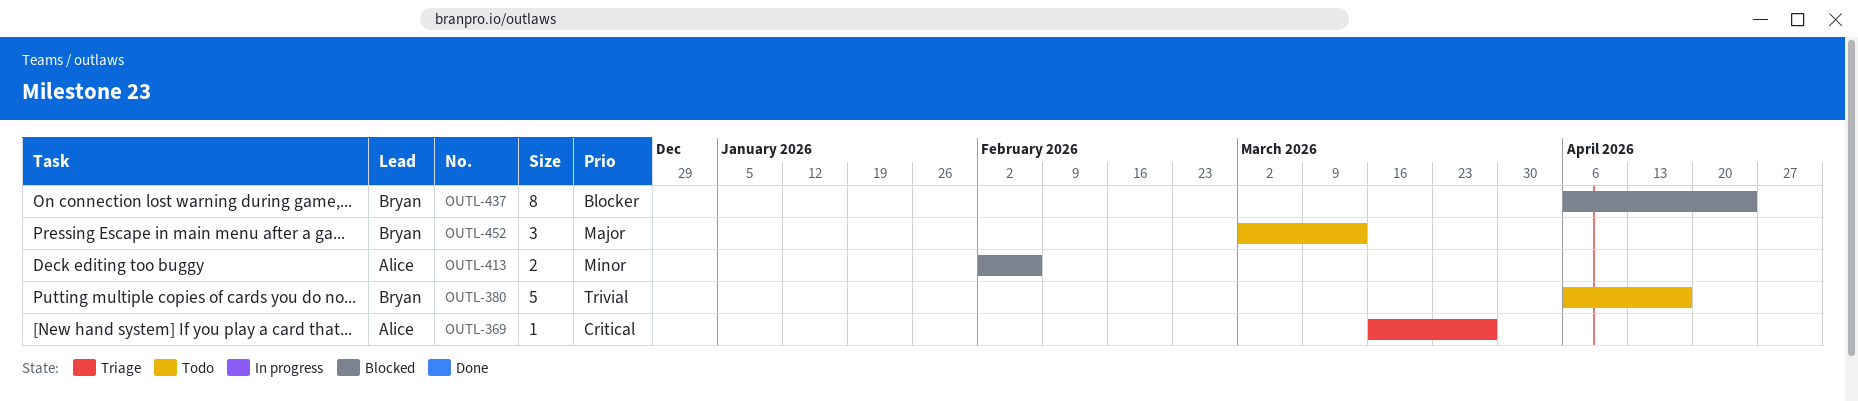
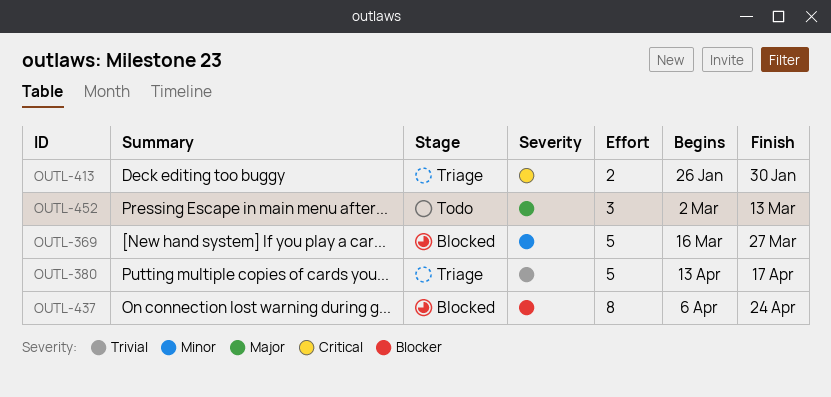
OUTL-369, status: Triage -> Blocked
OUTL-369, priority: Critical -> Minor
OUTL-369, estimate: 1 -> 5
OUTL-380, status: Todo -> Triage
OUTL-380, start: Apr 6 -> Apr 13
OUTL-413, status: Blocked -> Triage
OUTL-413, priority: Minor -> Critical
OUTL-413, start: Feb 2 -> Jan 26
OUTL-413, due: Feb 6 -> Jan 30

